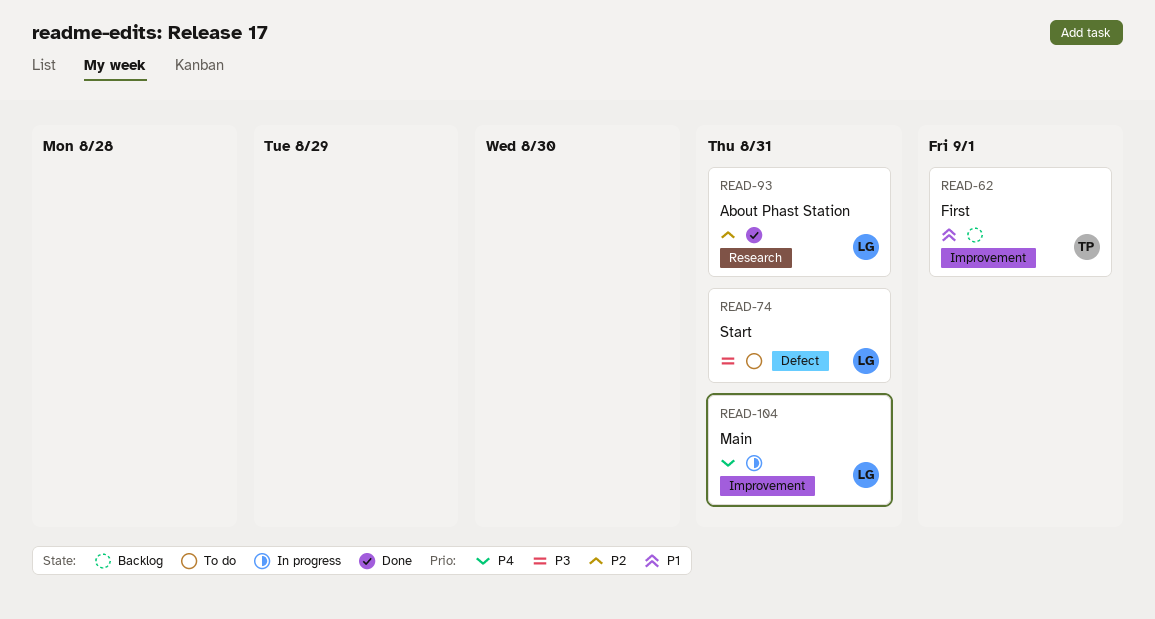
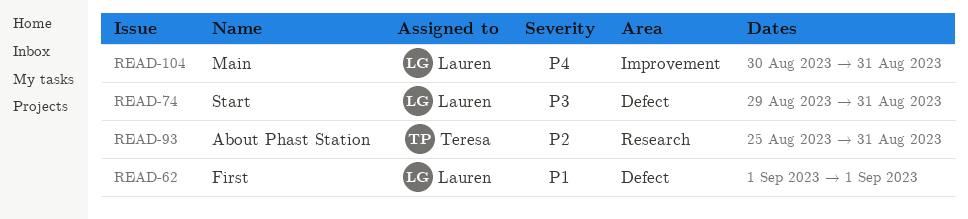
READ-62, owner: Teresa -> Lauren
READ-62, label: Improvement -> Defect
READ-93, owner: Lauren -> Teresa

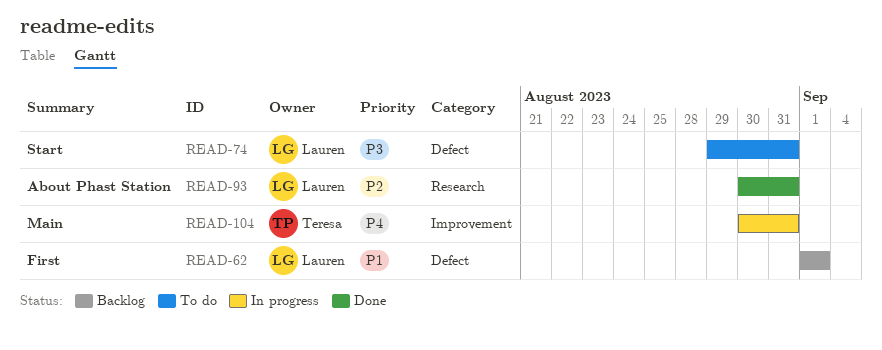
READ-93, owner: Teresa -> Lauren
READ-93, start: Aug 25 -> Aug 30
READ-104, owner: Lauren -> Teresa

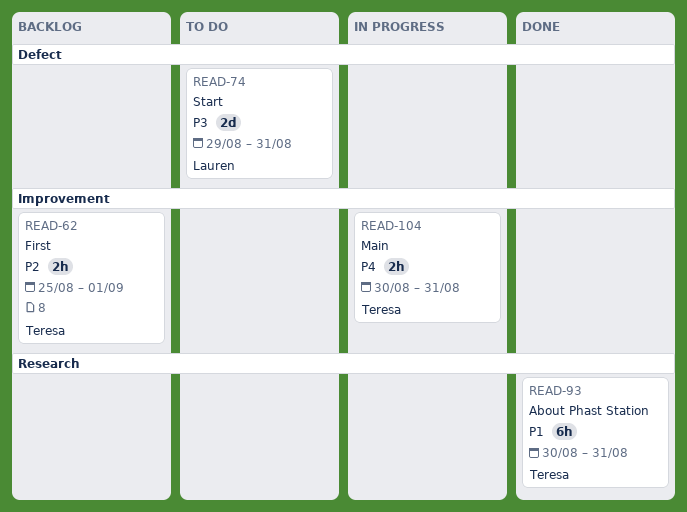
READ-62, owner: Lauren -> Teresa
READ-62, priority: P1 -> P2
READ-62, label: Defect -> Improvement
READ-62, start: Sep 1 -> Aug 25
READ-93, owner: Lauren -> Teresa
READ-93, priority: P2 -> P1

